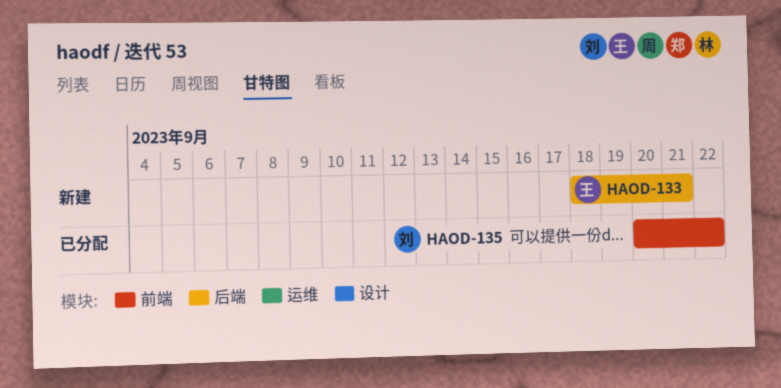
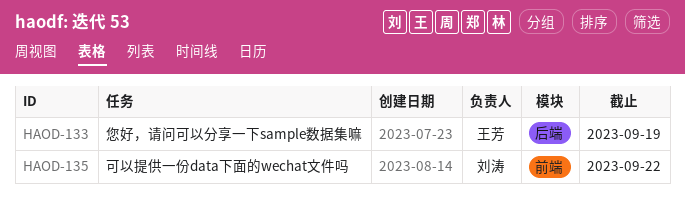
HAOD-133, due: Sep 21 -> Sep 19

